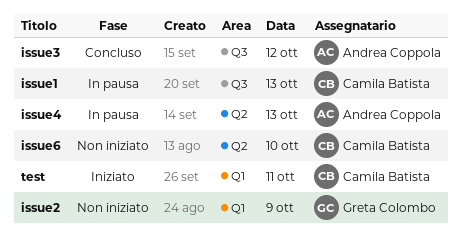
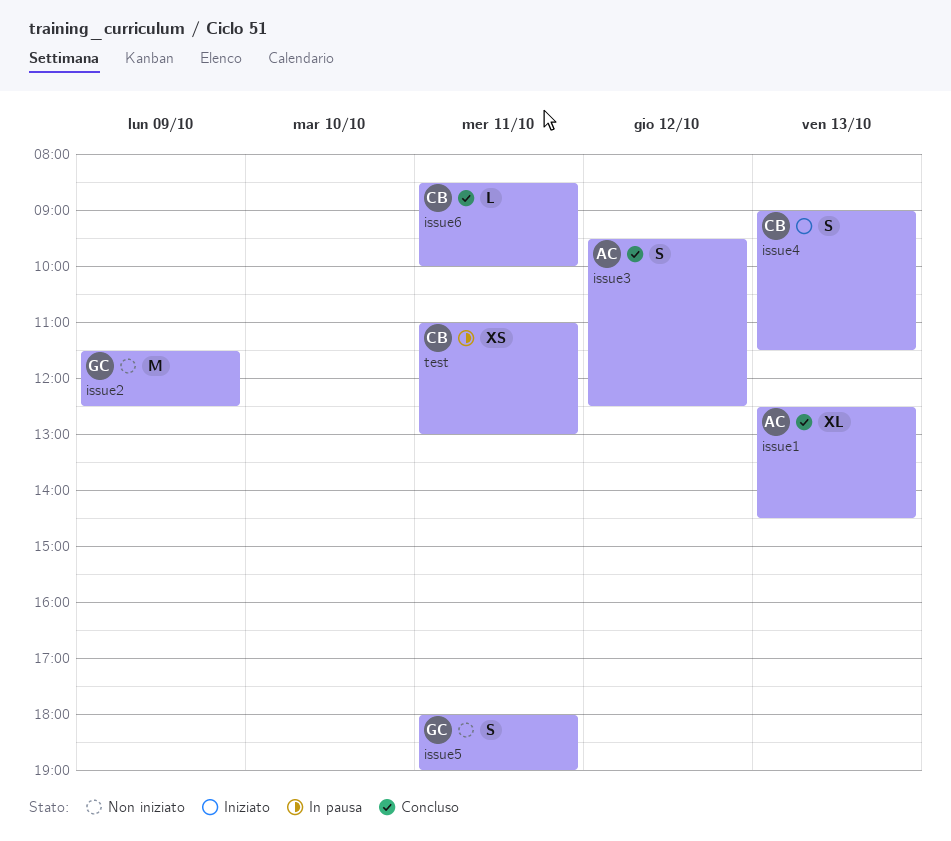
issue1, status: In pausa -> Concluso
issue1, owner: Camila Batista -> Andrea Coppola
issue4, status: In pausa -> Iniziato
issue4, owner: Andrea Coppola -> Camila Batista
issue5: none -> present
issue6, status: Non iniziato -> Concluso
issue6, day: Oct 10 -> Oct 11
test, status: Iniziato -> In pausa

